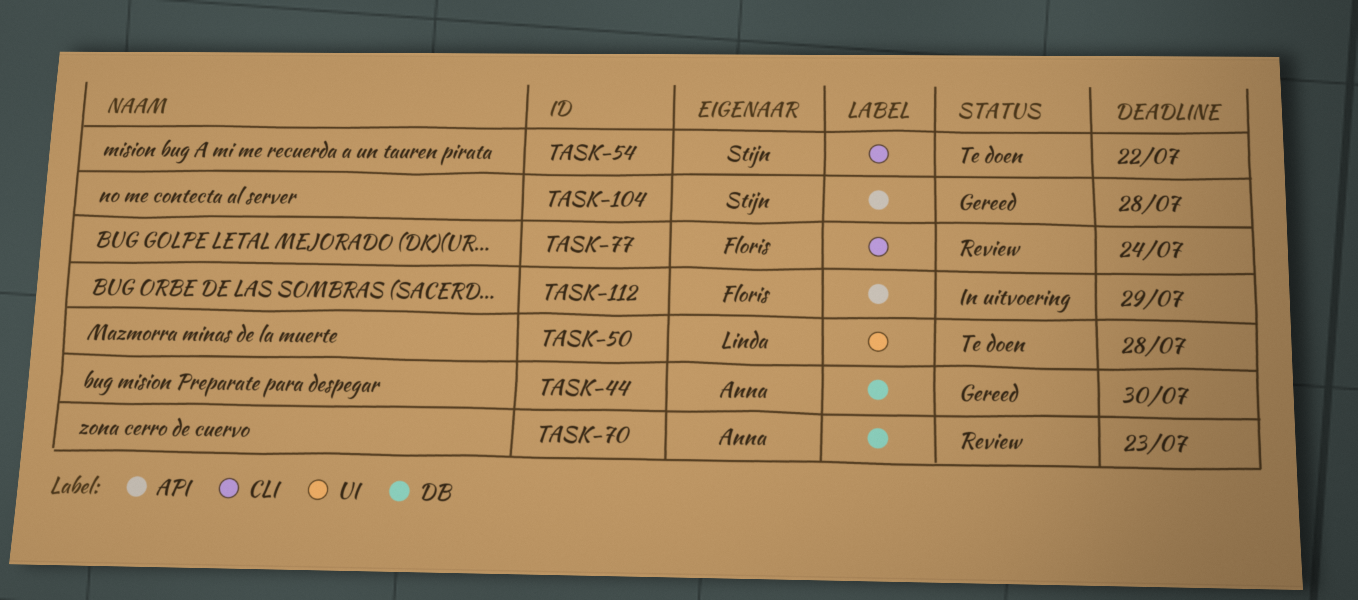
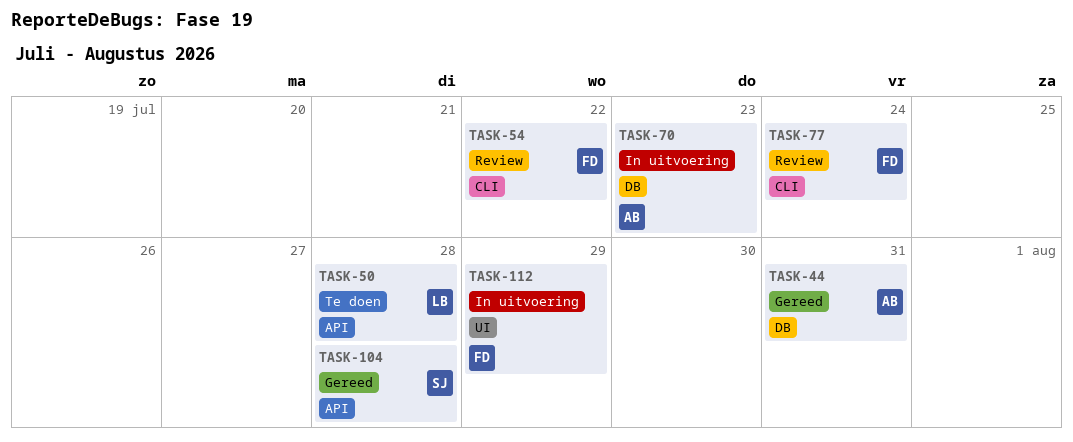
TASK-44, due: Jul 30 -> Jul 31
TASK-50, label: UI -> API
TASK-54, status: Te doen -> Review
TASK-54, owner: Stijn -> Floris
TASK-70, status: Review -> In uitvoering
TASK-112, label: API -> UI

